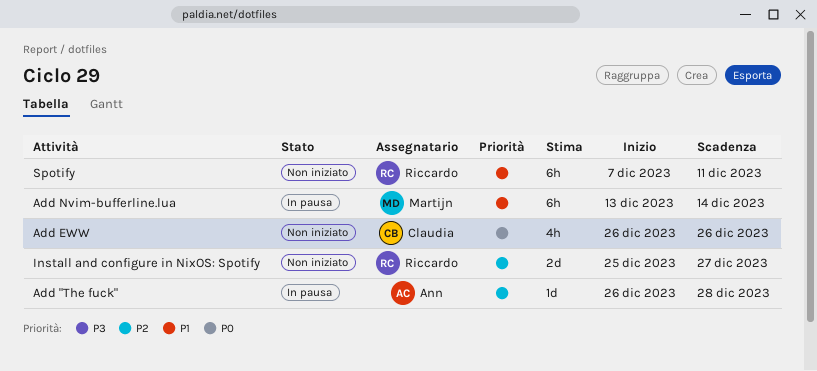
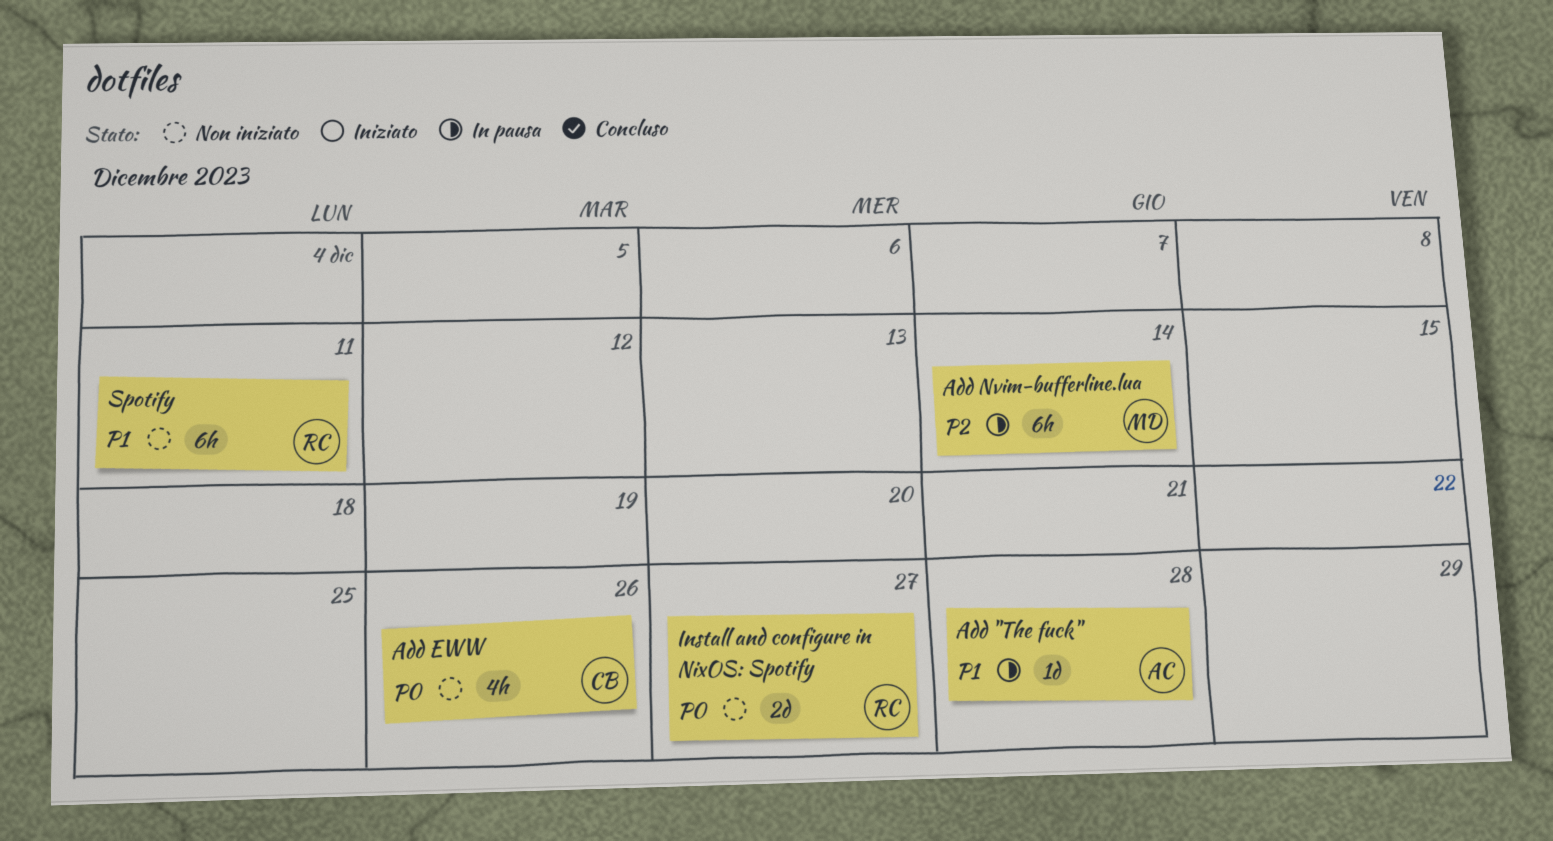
Add "The fuck", priority: P2 -> P1
Add Nvim-bufferline.lua, priority: P1 -> P2
Install and configure in NixOS: Spotify, priority: P2 -> P0

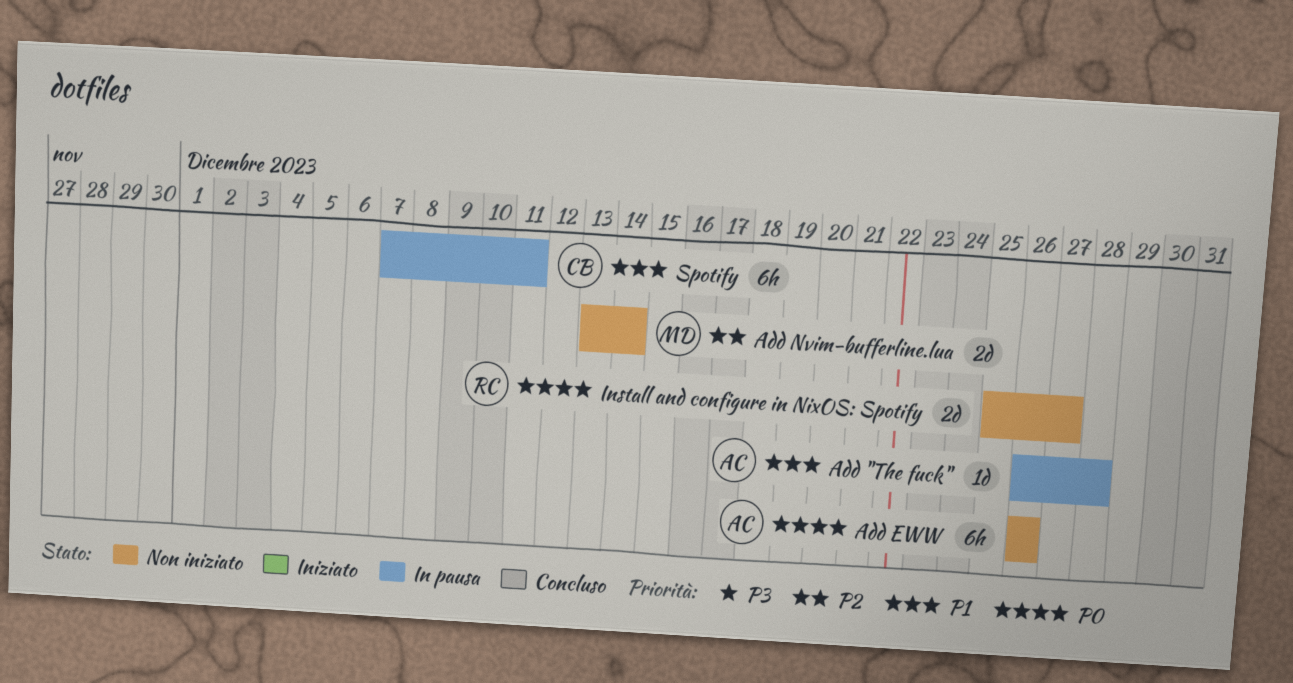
Add EWW, owner: CB -> AC
Add EWW, estimate: 4h -> 6h
Add Nvim-bufferline.lua, status: In pausa -> Non iniziato
Add Nvim-bufferline.lua, estimate: 6h -> 2d
Spotify, status: Non iniziato -> In pausa
Spotify, owner: RC -> CB

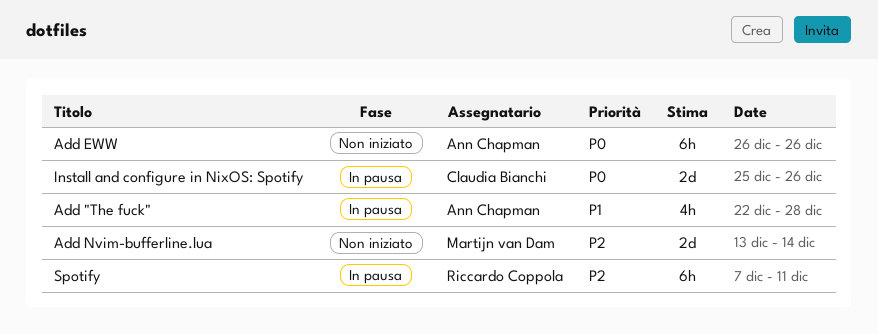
Add "The fuck", estimate: 1d -> 4h
Add "The fuck", start: Dec 26 -> Dec 22
Install and configure in NixOS: Spotify, status: Non iniziato -> In pausa
Install and configure in NixOS: Spotify, owner: Riccardo Coppola -> Claudia Bianchi
Install and configure in NixOS: Spotify, due: Dec 27 -> Dec 26
Spotify, owner: Claudia Bianchi -> Riccardo Coppola
Spotify, priority: P1 -> P2

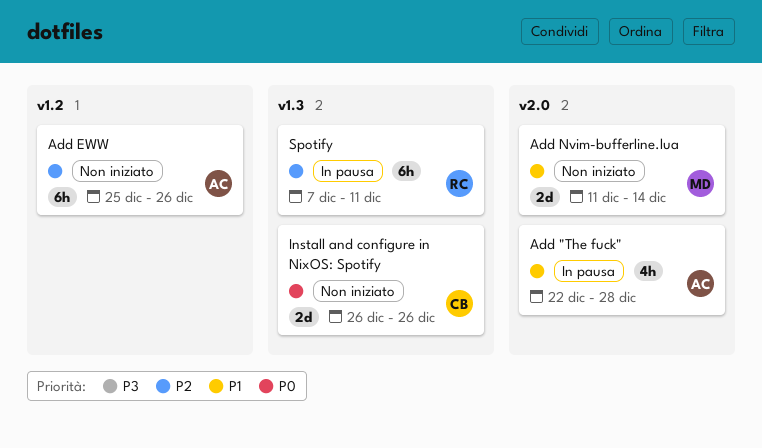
Add EWW, priority: P0 -> P2
Add EWW, start: Dec 26 -> Dec 25
Add Nvim-bufferline.lua, priority: P2 -> P1
Add Nvim-bufferline.lua, start: Dec 13 -> Dec 11
Install and configure in NixOS: Spotify, status: In pausa -> Non iniziato
Install and configure in NixOS: Spotify, start: Dec 25 -> Dec 26

